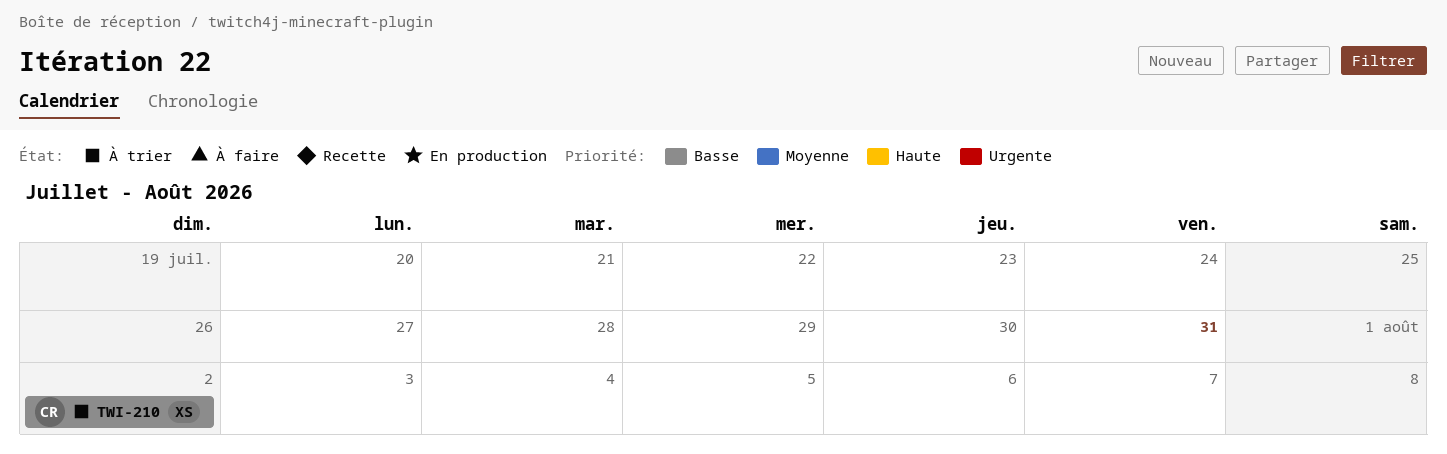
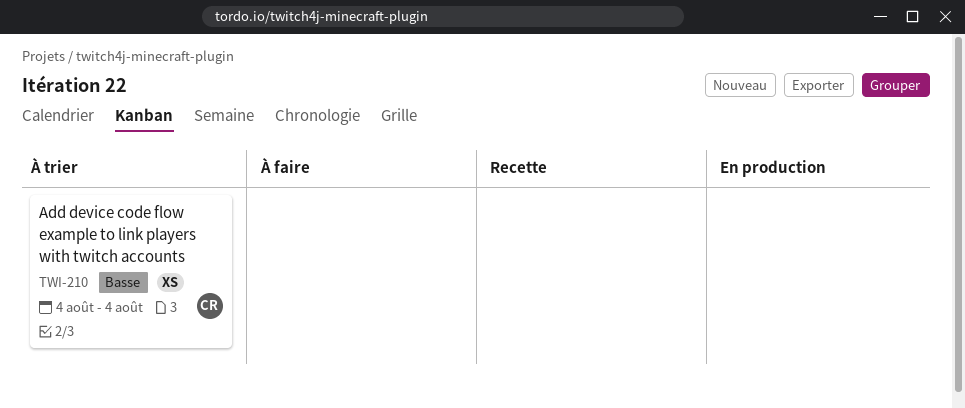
TWI-210, start: Aug 2 -> Aug 4
TWI-210, due: Aug 2 -> Aug 4

